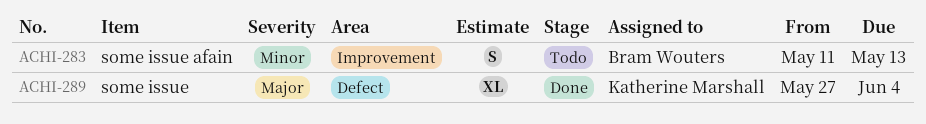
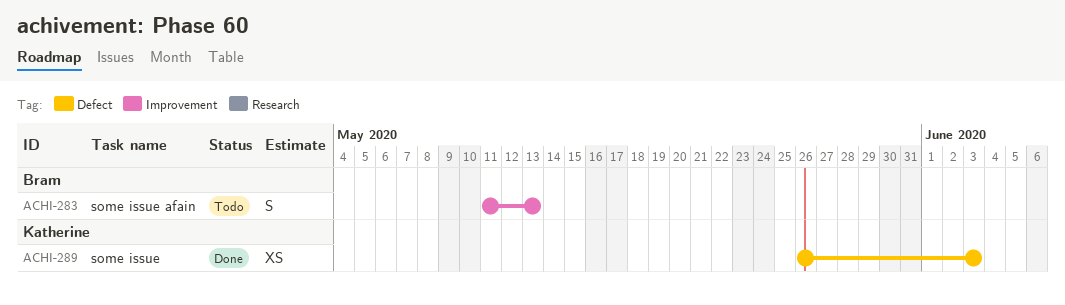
ACHI-289, estimate: XL -> XS
ACHI-289, start: May 27 -> May 26
ACHI-289, due: Jun 4 -> Jun 3

